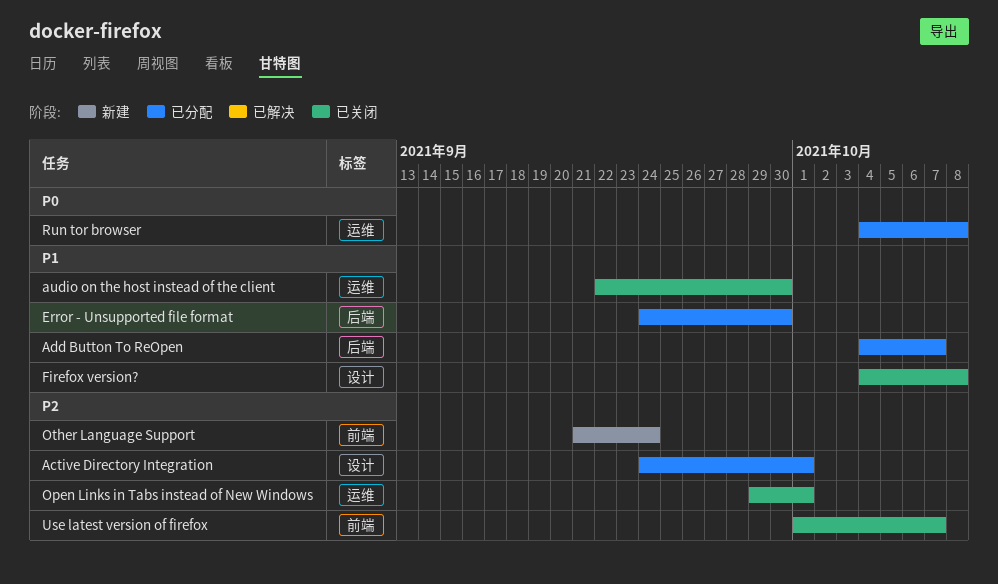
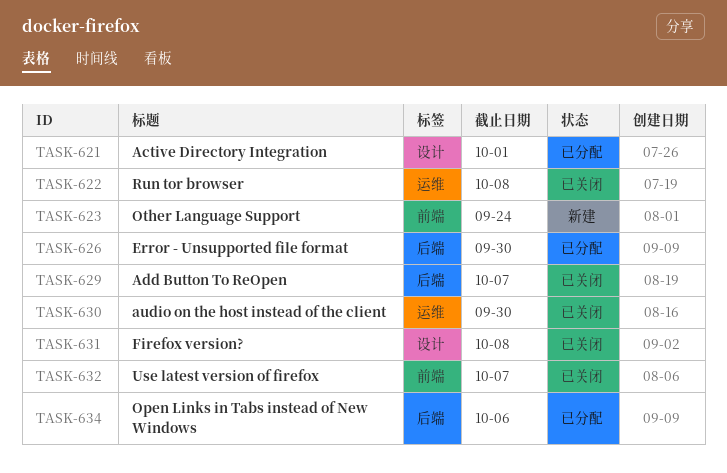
Add Button To ReOpen, status: 已分配 -> 已关闭
Open Links in Tabs instead of New Windows, status: 已关闭 -> 已分配
Open Links in Tabs instead of New Windows, label: 运维 -> 后端
Open Links in Tabs instead of New Windows, due: Oct 1 -> Oct 6
Run tor browser, status: 已分配 -> 已关闭

